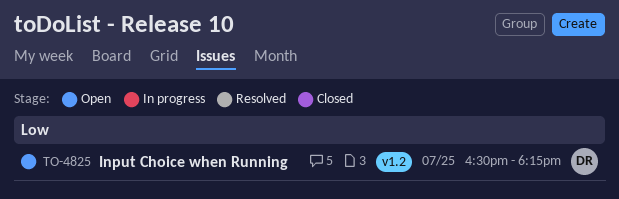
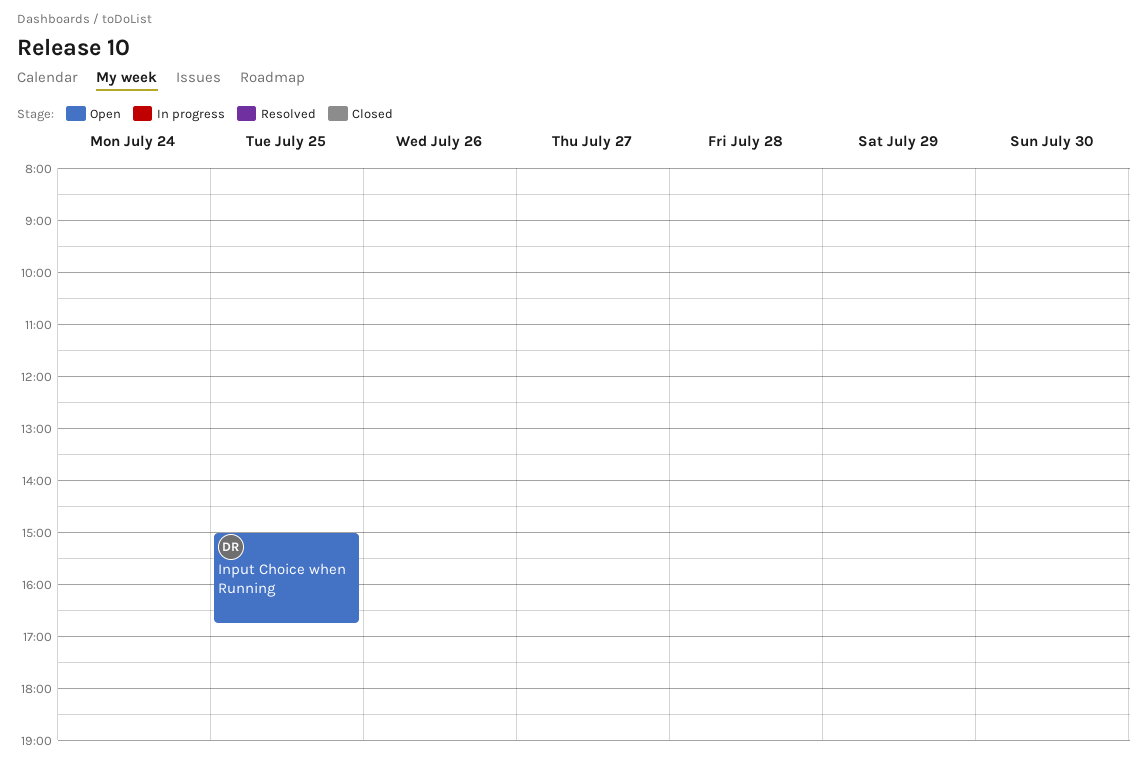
Input Choice when Running, begins: 16:30 -> 15:00
Input Choice when Running, ends: 18:15 -> 16:45

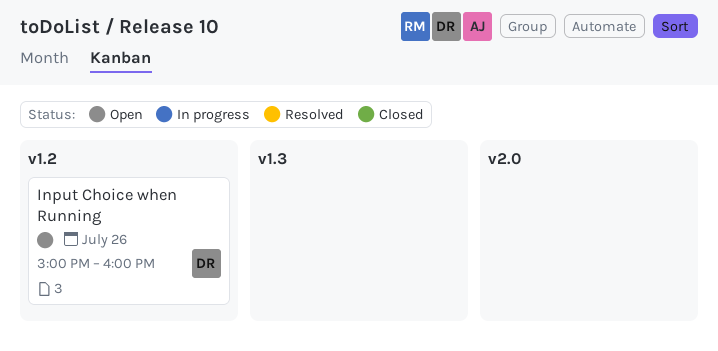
Input Choice when Running, day: Jul 25 -> Jul 26
Input Choice when Running, ends: 16:45 -> 16:00

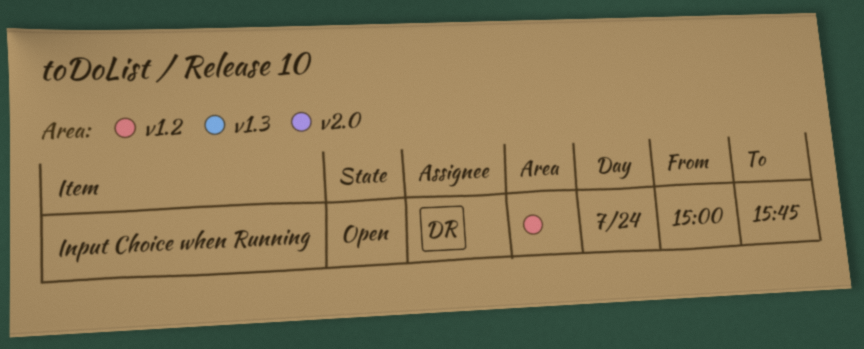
Input Choice when Running, day: Jul 26 -> Jul 24
Input Choice when Running, ends: 16:00 -> 15:45

